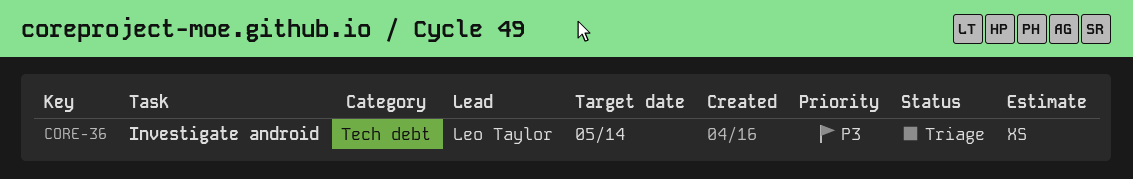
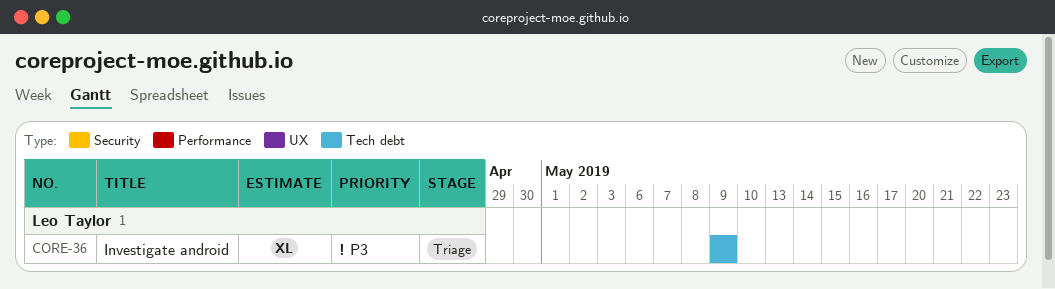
CORE-36, estimate: XS -> XL
CORE-36, due: May 14 -> May 9

